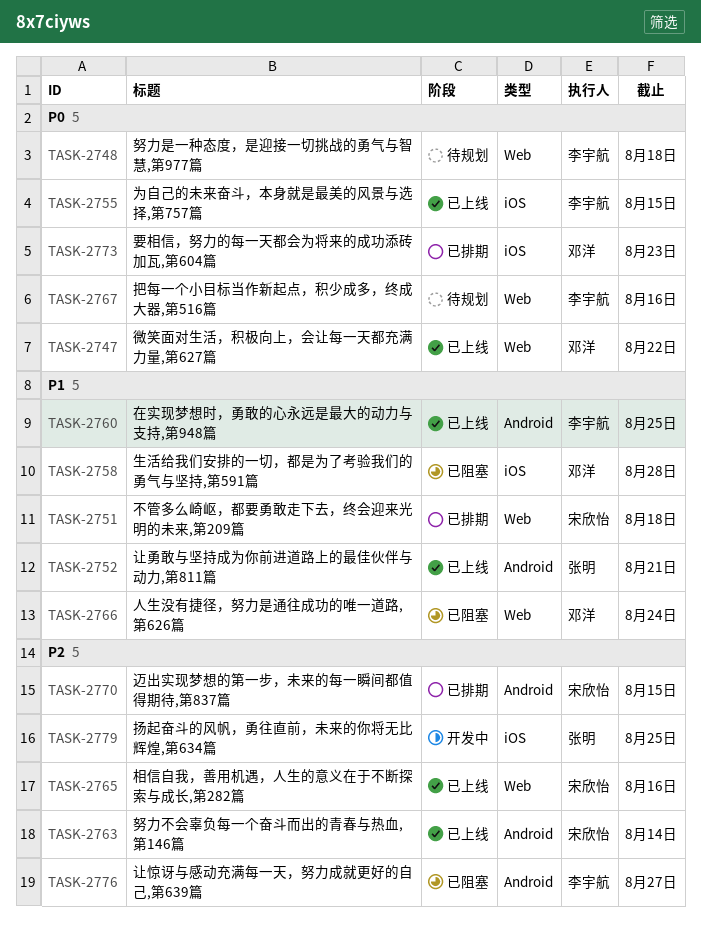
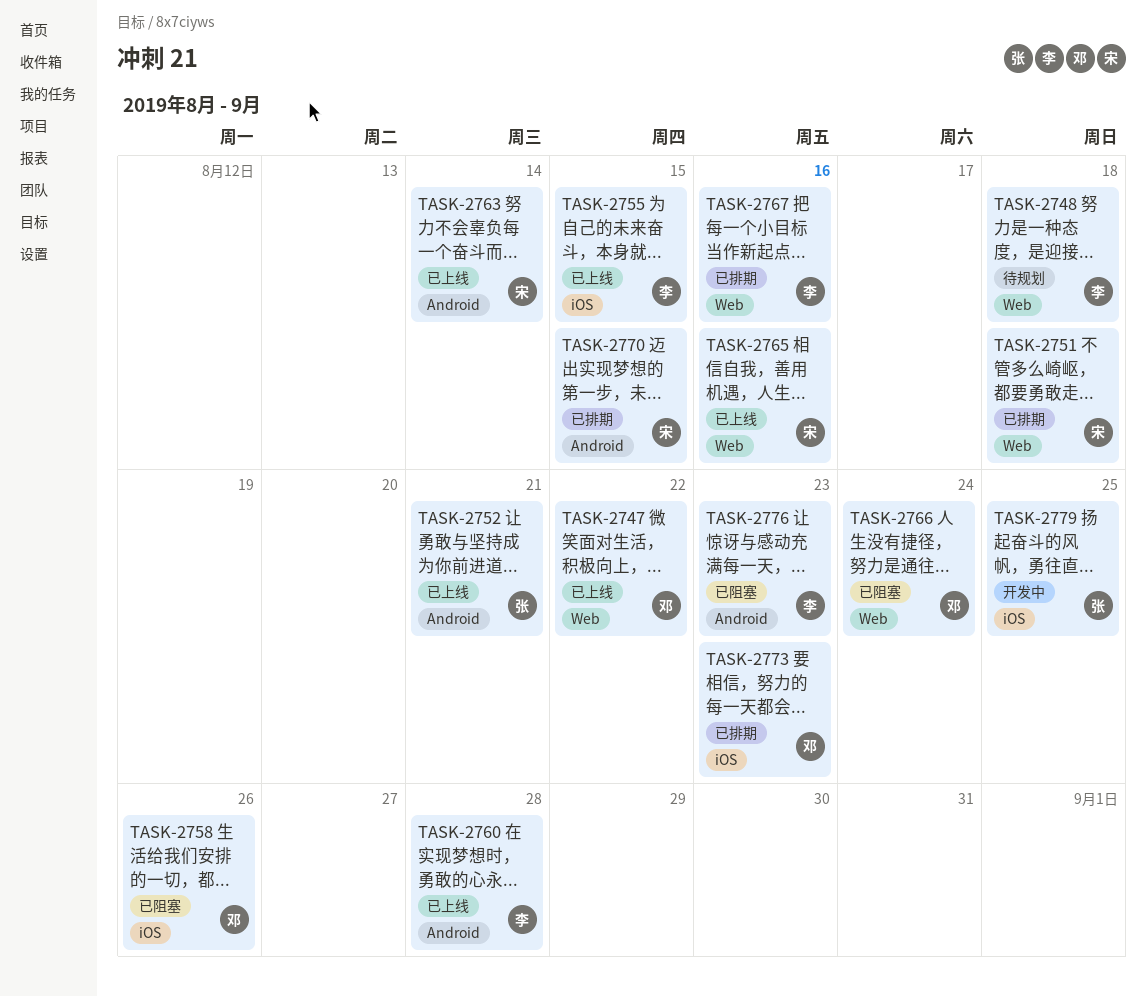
TASK-2758, due: Aug 28 -> Aug 26
TASK-2760, due: Aug 25 -> Aug 28
TASK-2767, status: 待规划 -> 已排期
TASK-2776, due: Aug 27 -> Aug 23

